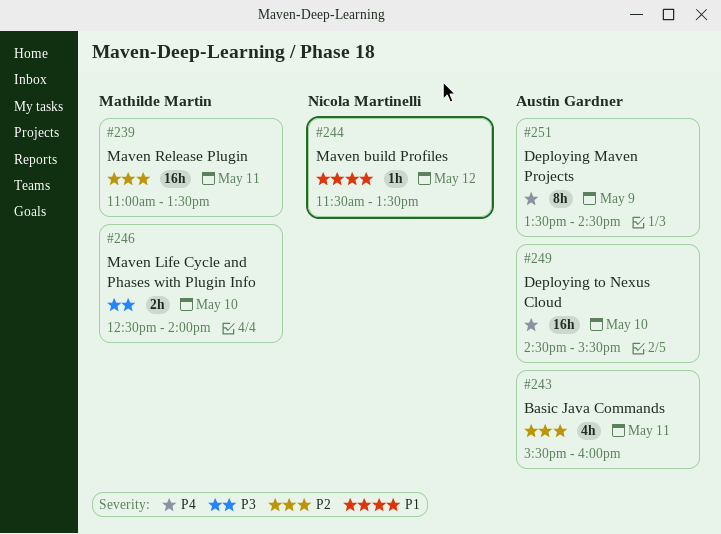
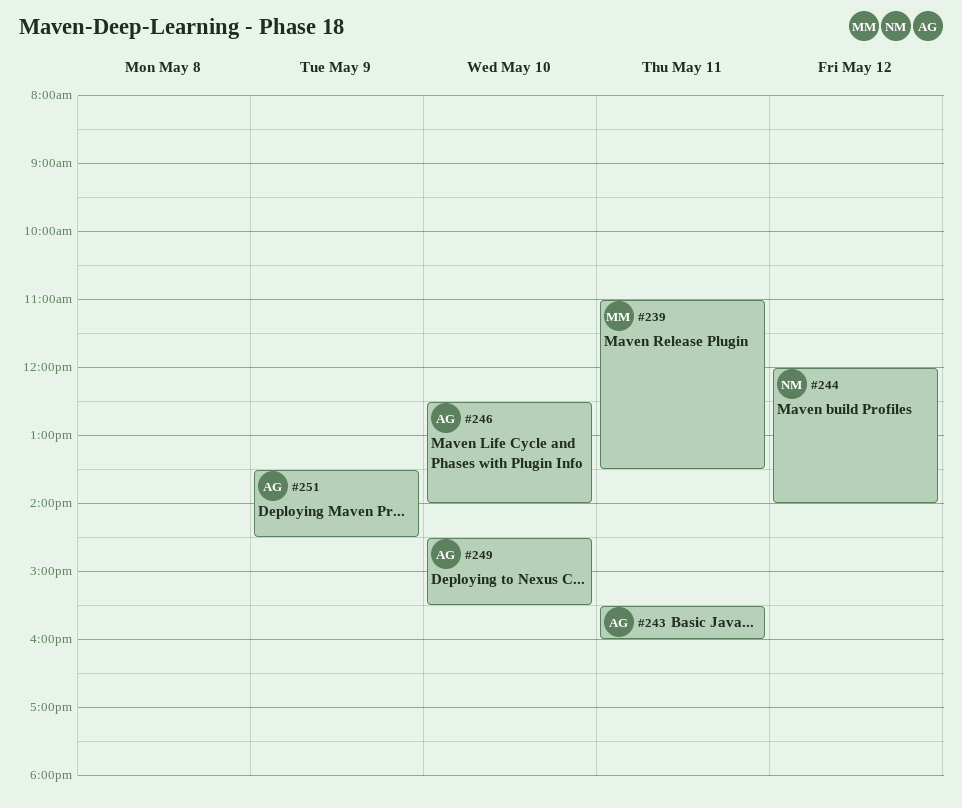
#244, begins: 11:30 -> 12:00
#244, ends: 13:30 -> 14:00
#246, owner: Mathilde Martin -> Austin Gardner

